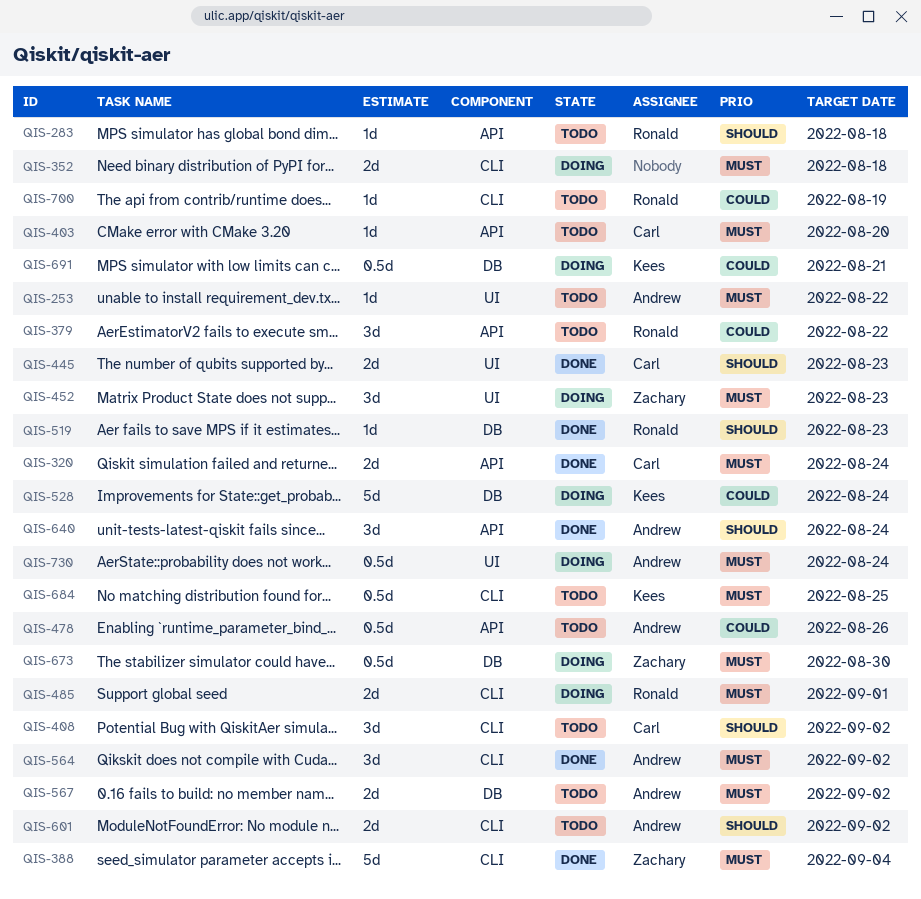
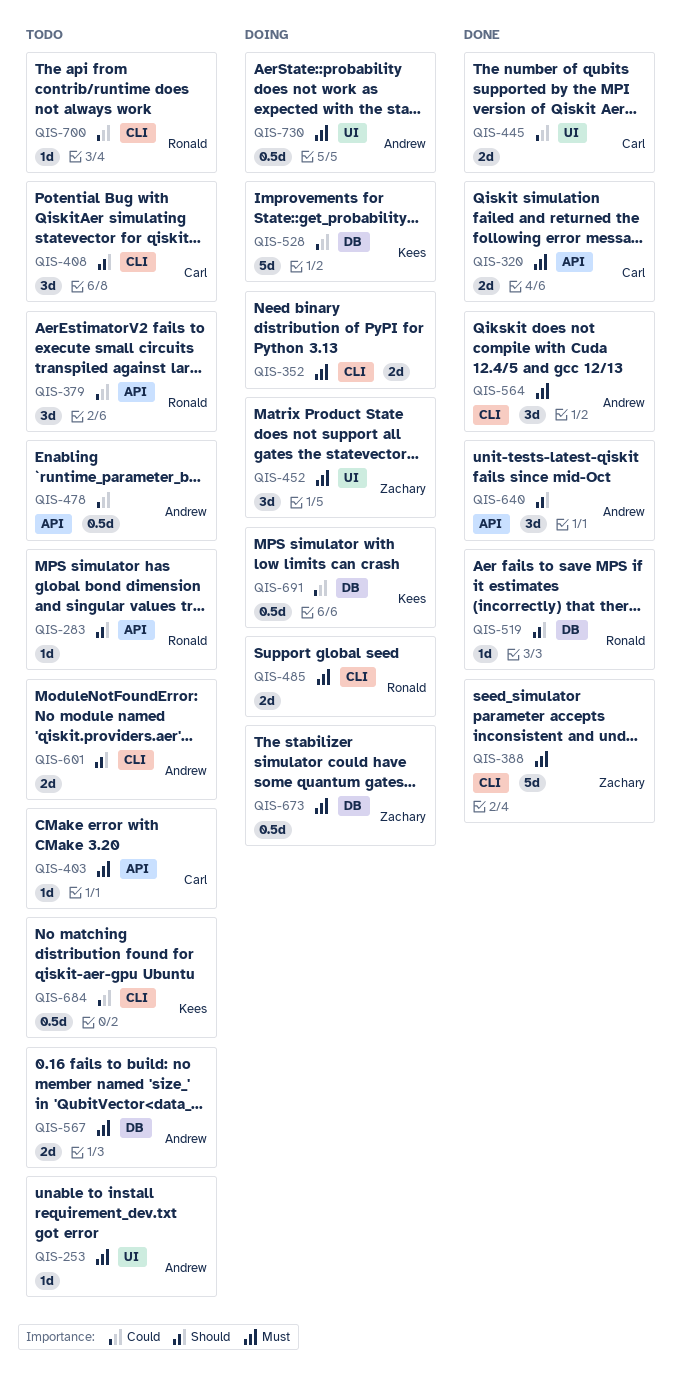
QIS-445, priority: Should -> Could
QIS-684, priority: Must -> Could

